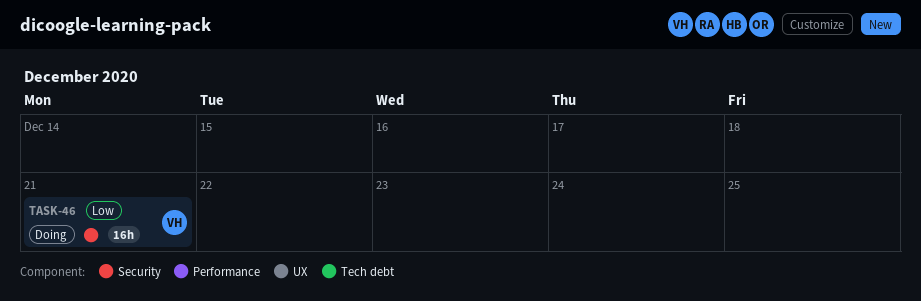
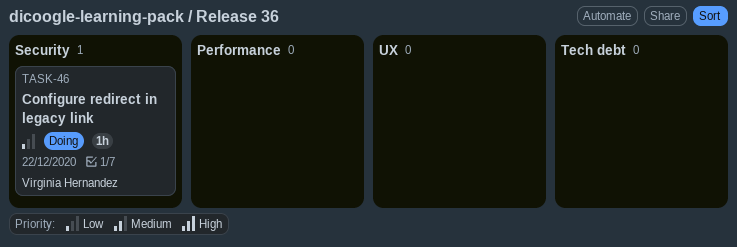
TASK-46, estimate: 16h -> 1h
TASK-46, due: Dec 21 -> Dec 22

